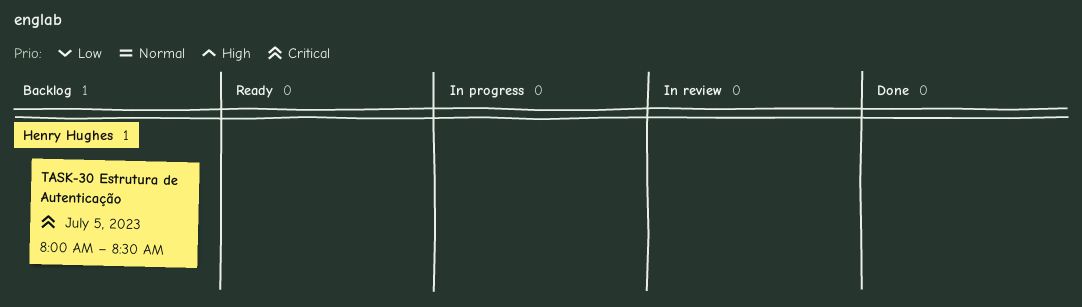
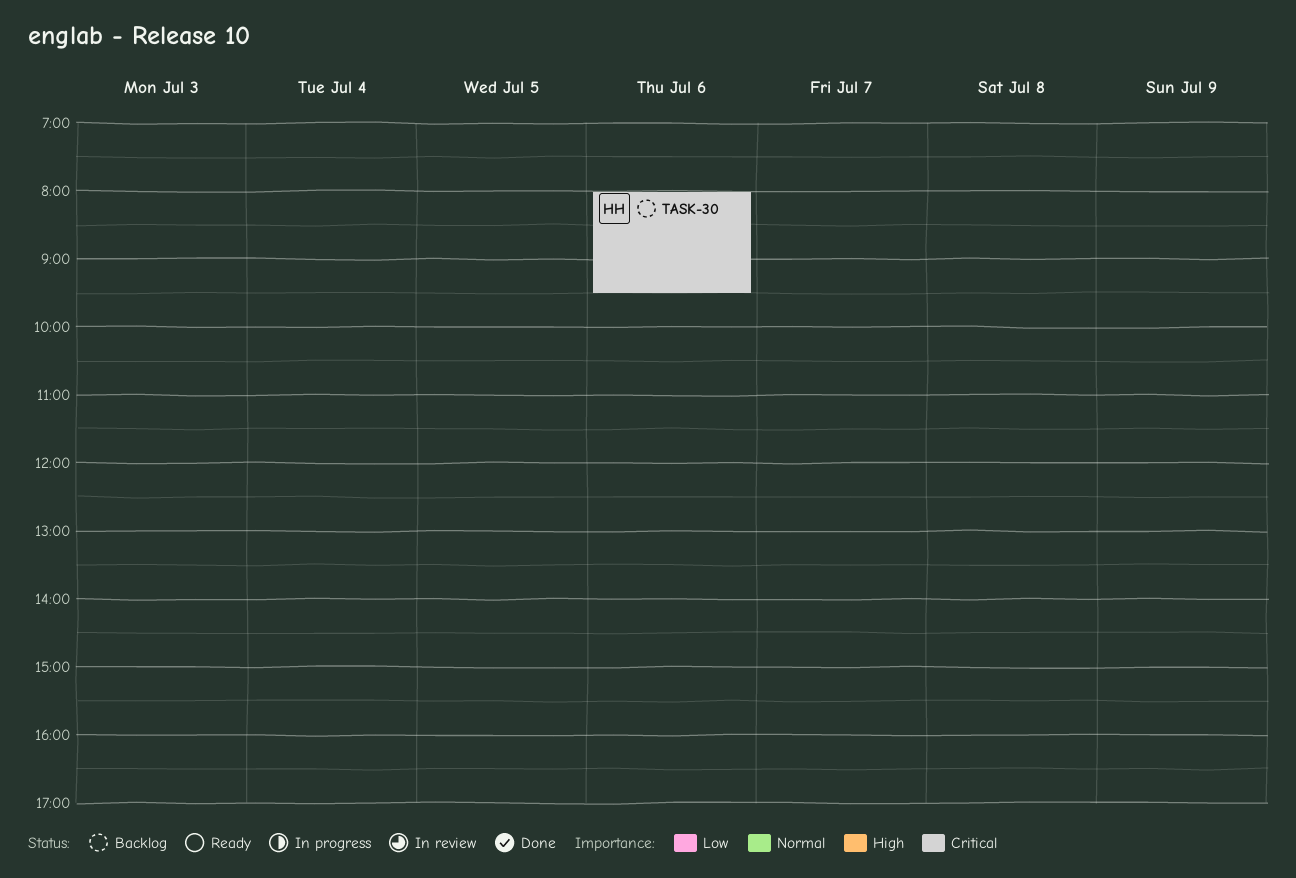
TASK-30, day: Jul 5 -> Jul 6
TASK-30, ends: 08:30 -> 09:30

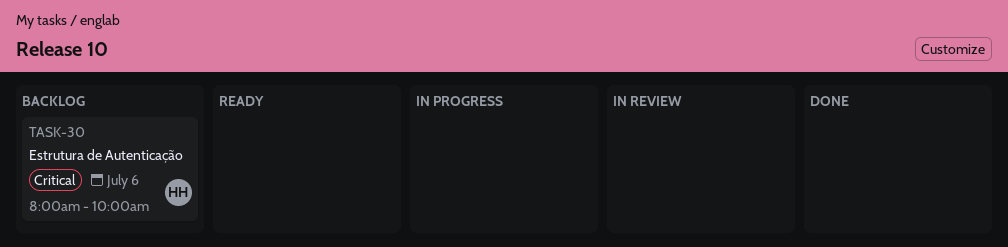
TASK-30, ends: 09:30 -> 10:00

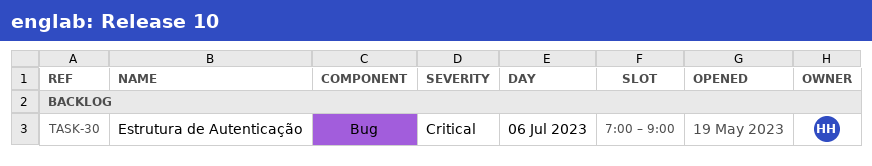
TASK-30, begins: 08:00 -> 07:00
TASK-30, ends: 10:00 -> 09:00

